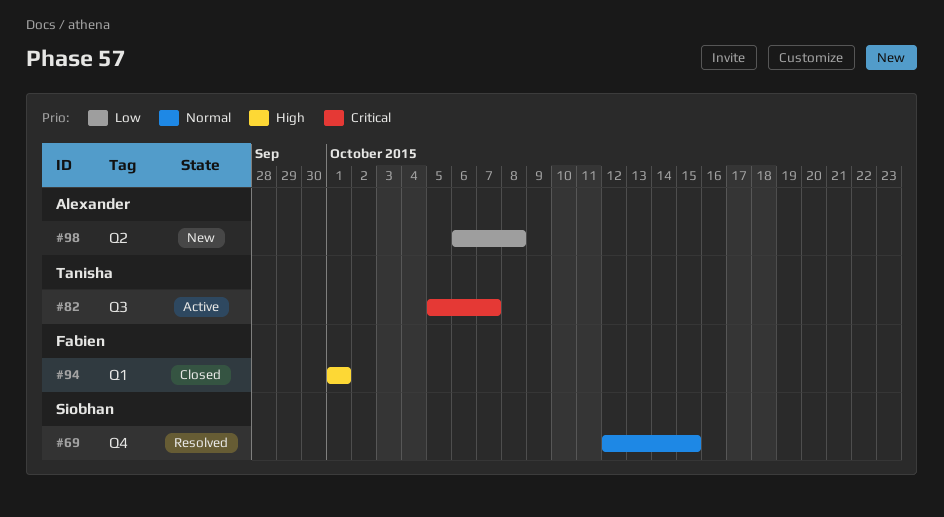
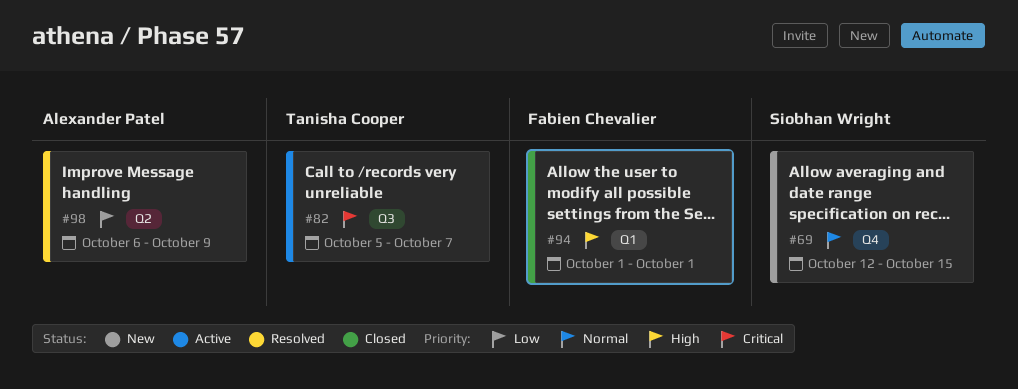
#69, status: Resolved -> New
#98, status: New -> Resolved
#98, due: Oct 8 -> Oct 9

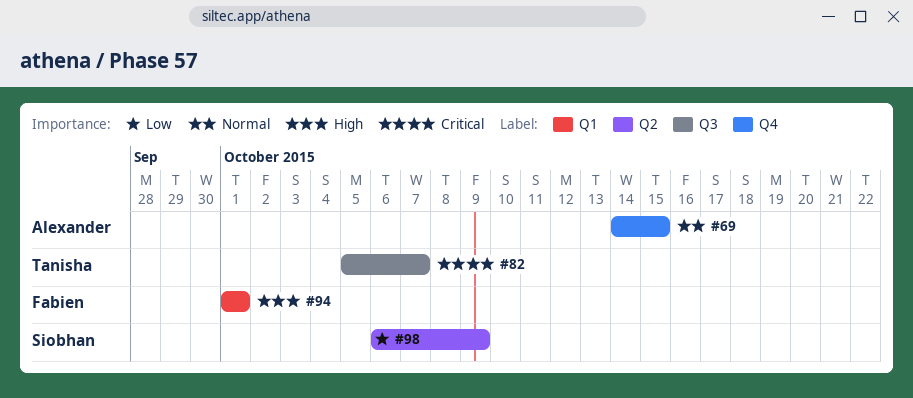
#69, owner: Siobhan Wright -> Alexander Patel
#69, start: Oct 12 -> Oct 14
#98, owner: Alexander Patel -> Siobhan Wright

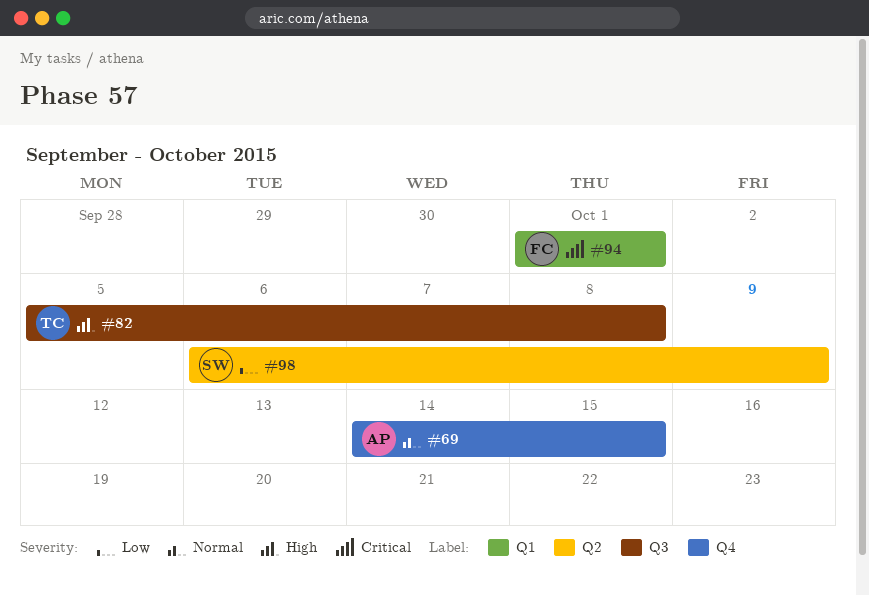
#82, priority: Critical -> High
#82, due: Oct 7 -> Oct 8
#94, priority: High -> Critical

